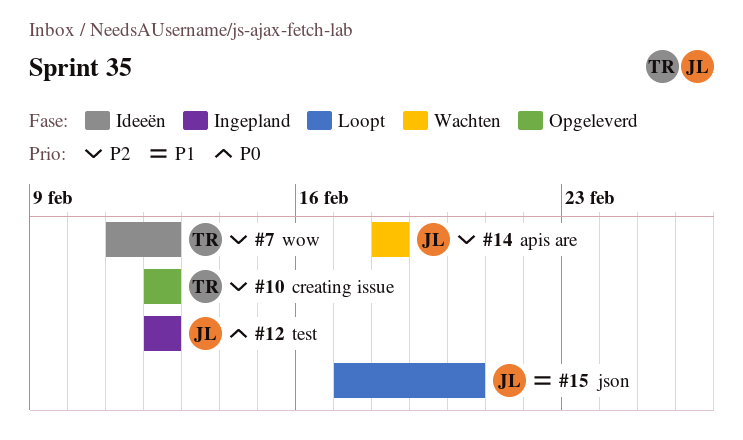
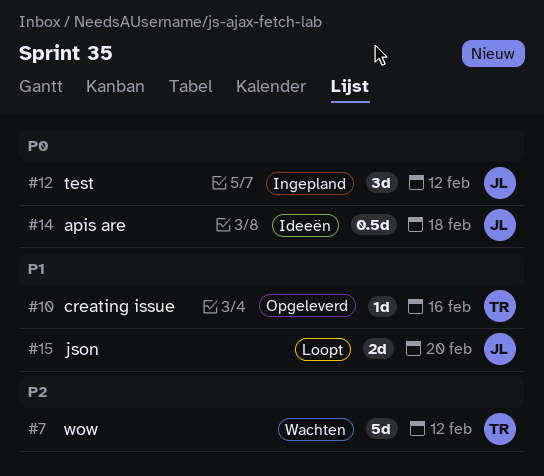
#7, status: Ideeën -> Wachten
#10, priority: P2 -> P1
#10, due: Feb 12 -> Feb 16
#14, status: Wachten -> Ideeën
#14, priority: P2 -> P0

